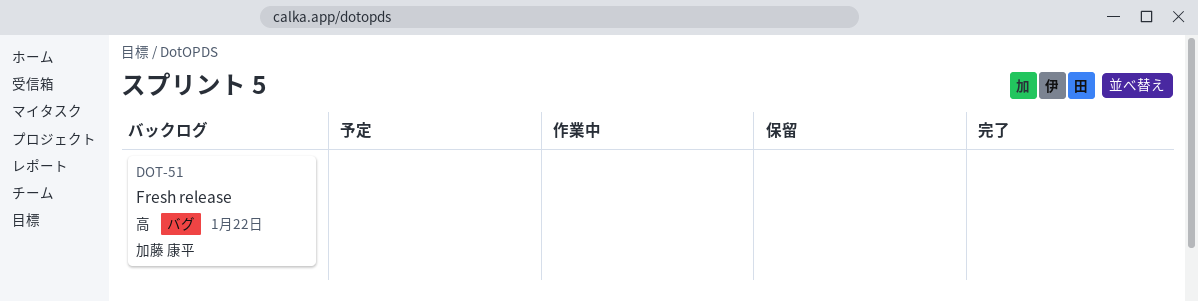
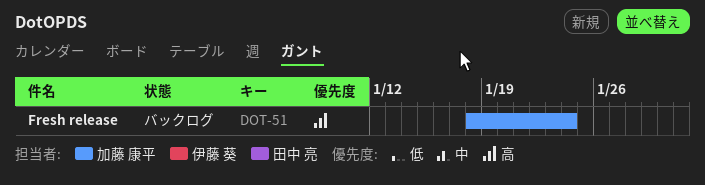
DOT-51, due: Jan 22 -> Jan 24

